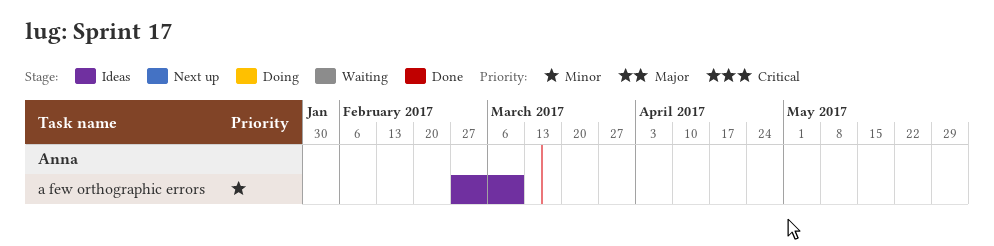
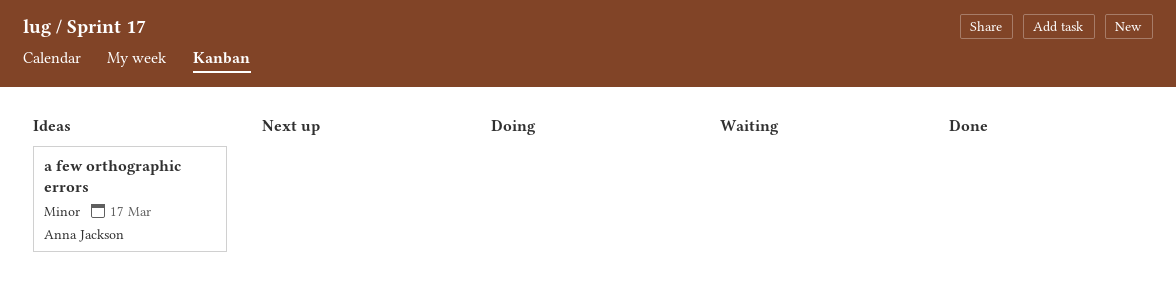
a few orthographic errors, due: Mar 10 -> Mar 17

